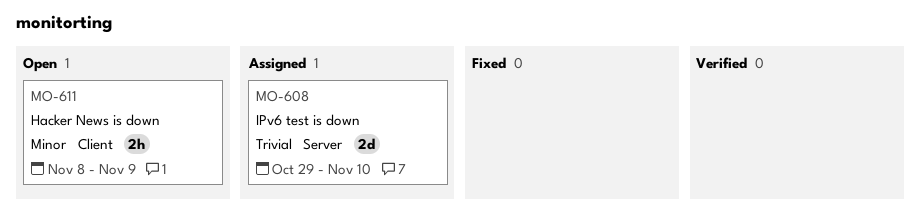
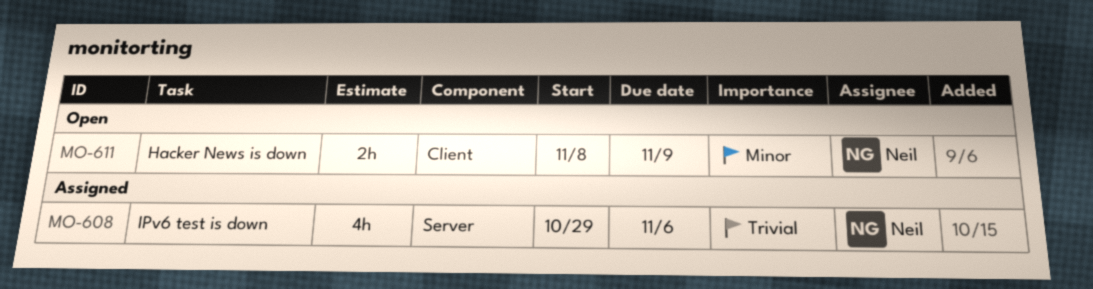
MO-608, estimate: 2d -> 4h
MO-608, due: Nov 10 -> Nov 6

